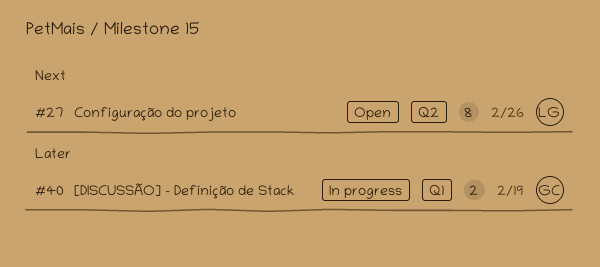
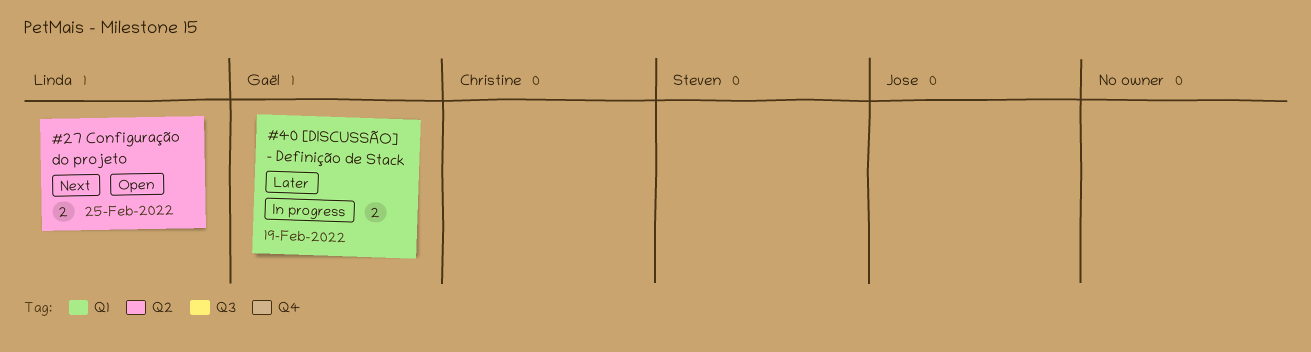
#27, estimate: 8 -> 2
#27, due: Feb 26 -> Feb 25

